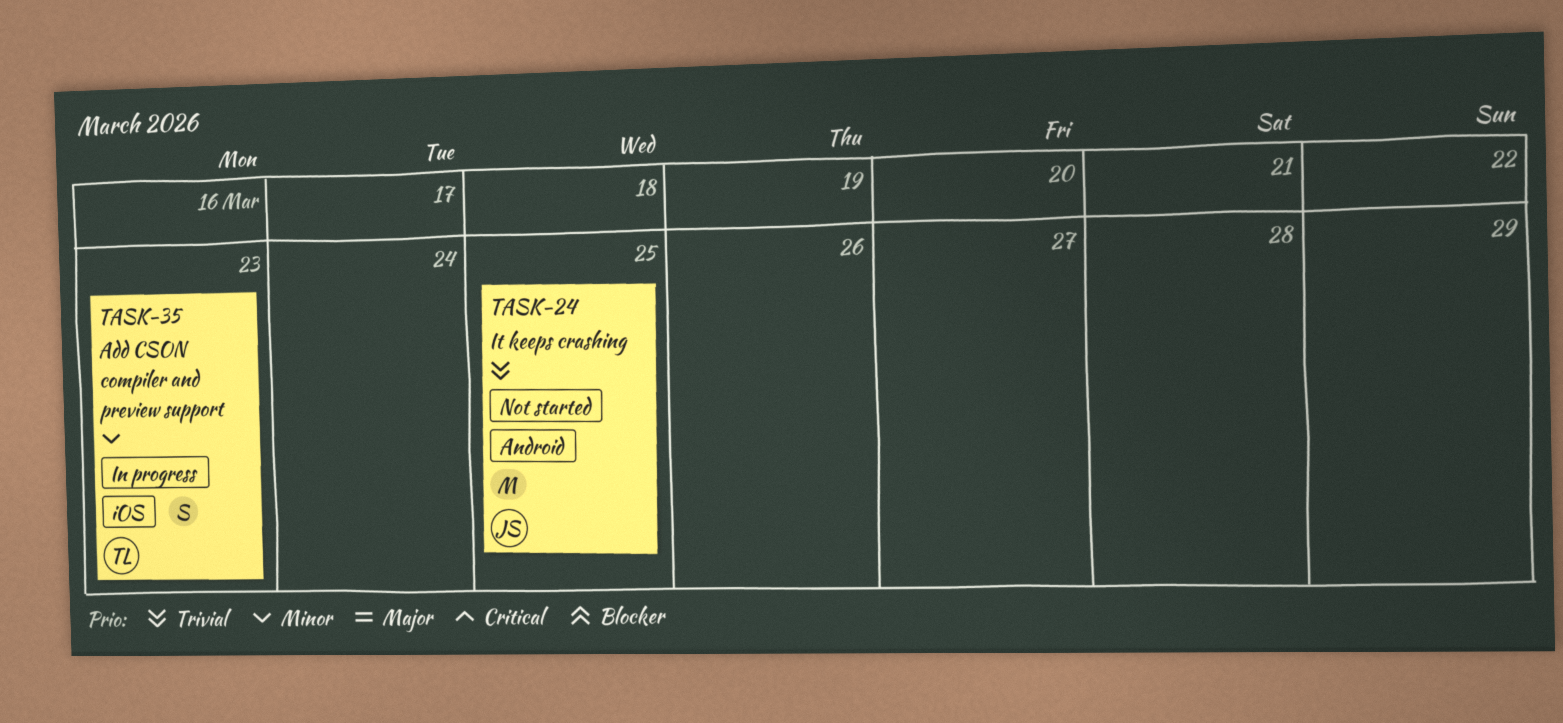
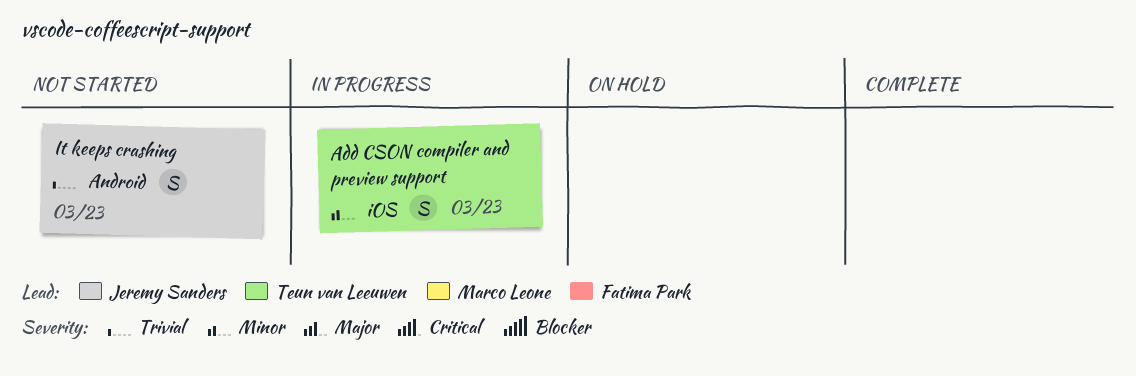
It keeps crashing, estimate: M -> S
It keeps crashing, due: Mar 25 -> Mar 23

